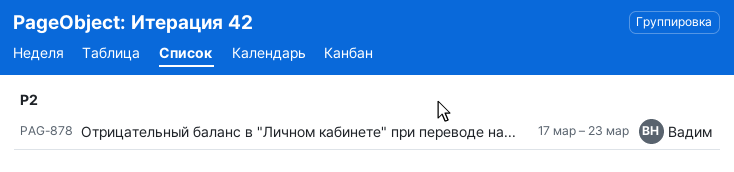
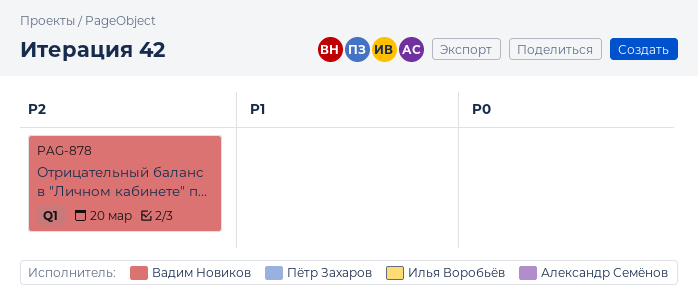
PAG-878, due: Mar 23 -> Mar 20

